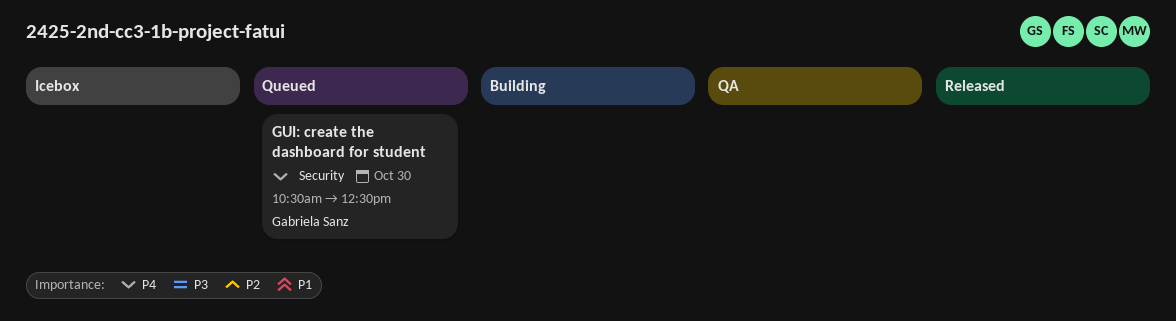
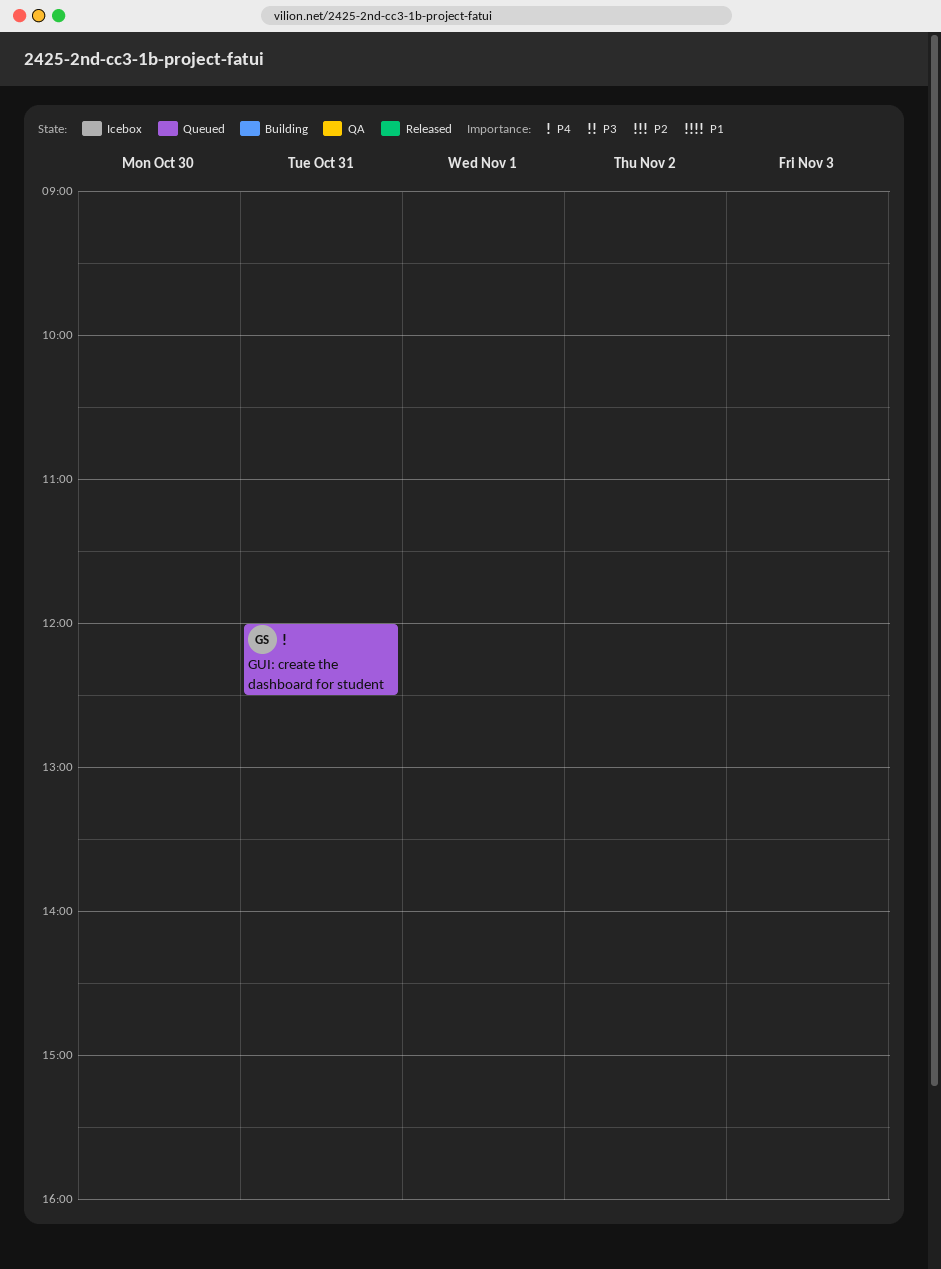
GUI: create the dashboard for student, day: Oct 30 -> Oct 31
GUI: create the dashboard for student, begins: 10:30 -> 12:00

